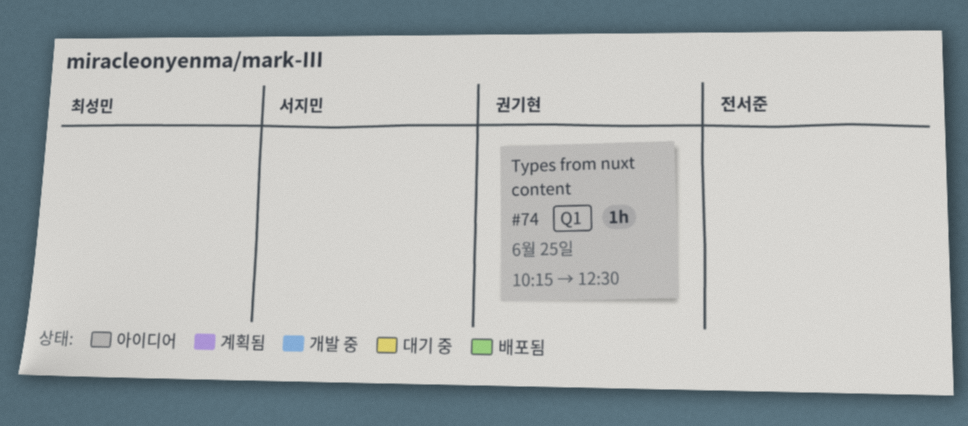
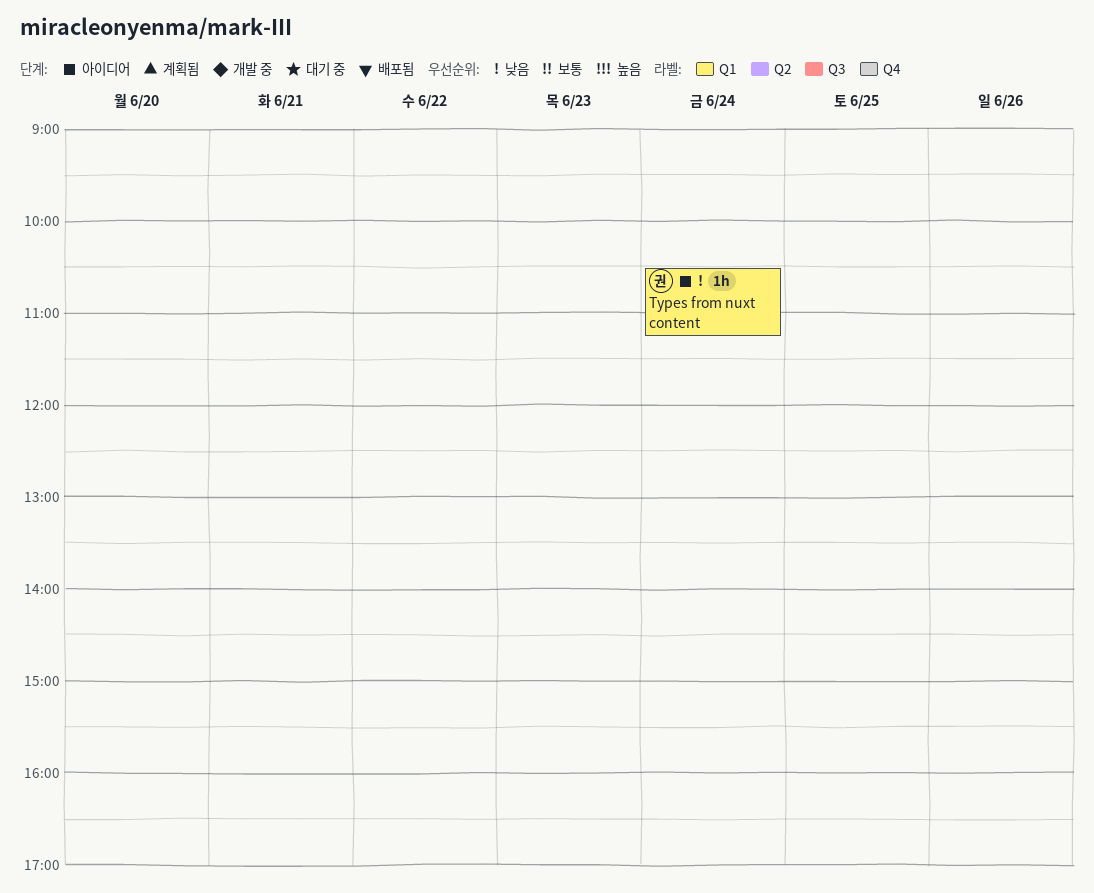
Types from nuxt content, day: Jun 25 -> Jun 24
Types from nuxt content, begins: 10:15 -> 10:30
Types from nuxt content, ends: 12:30 -> 11:15

